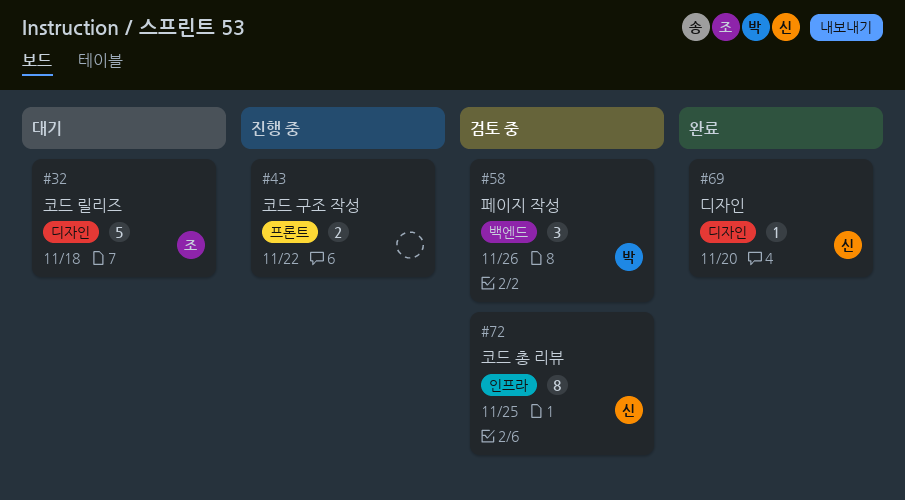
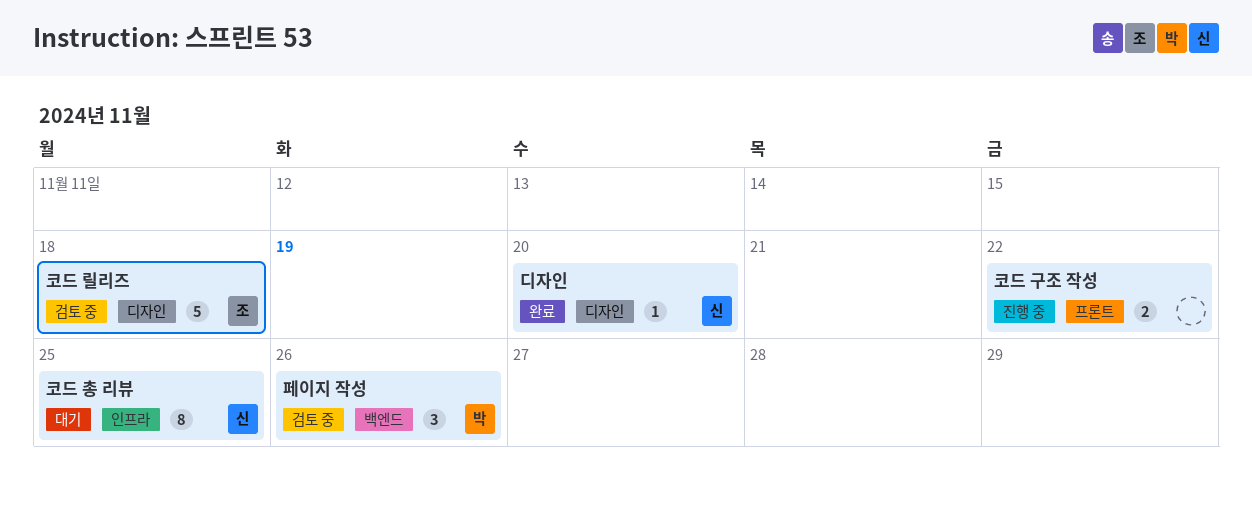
코드 릴리즈, status: 대기 -> 검토 중
코드 총 리뷰, status: 검토 중 -> 대기

